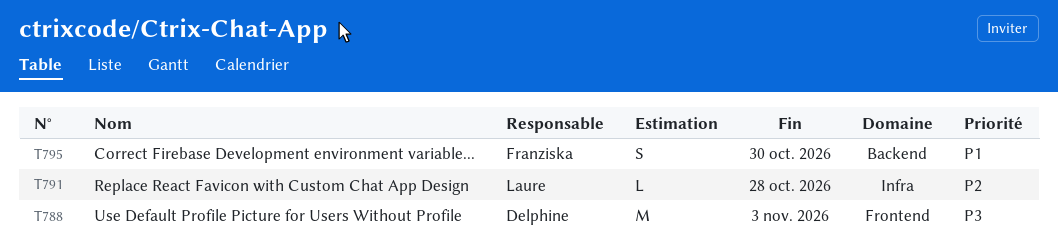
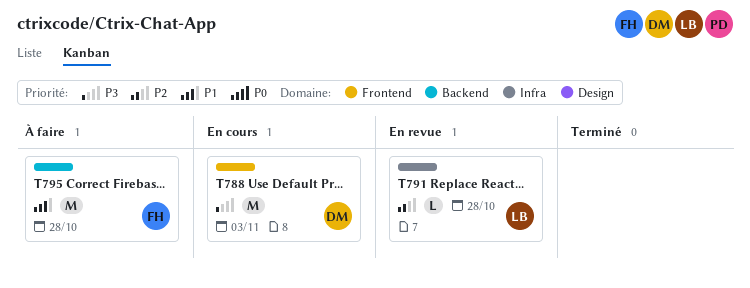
T795, estimate: S -> M
T795, due: Oct 30 -> Oct 28

